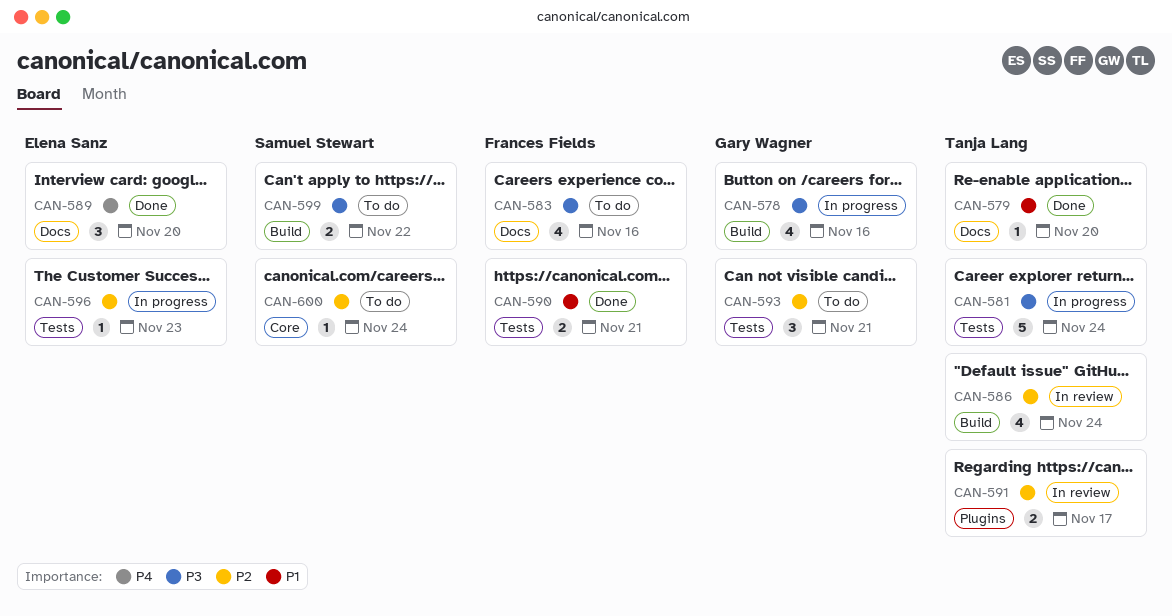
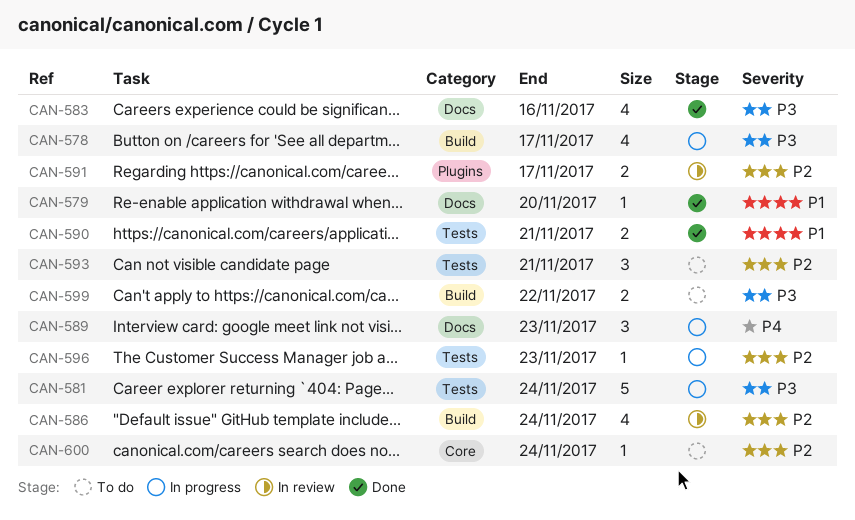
CAN-578, due: Nov 16 -> Nov 17
CAN-583, status: To do -> Done
CAN-589, status: Done -> In progress
CAN-589, due: Nov 20 -> Nov 23

